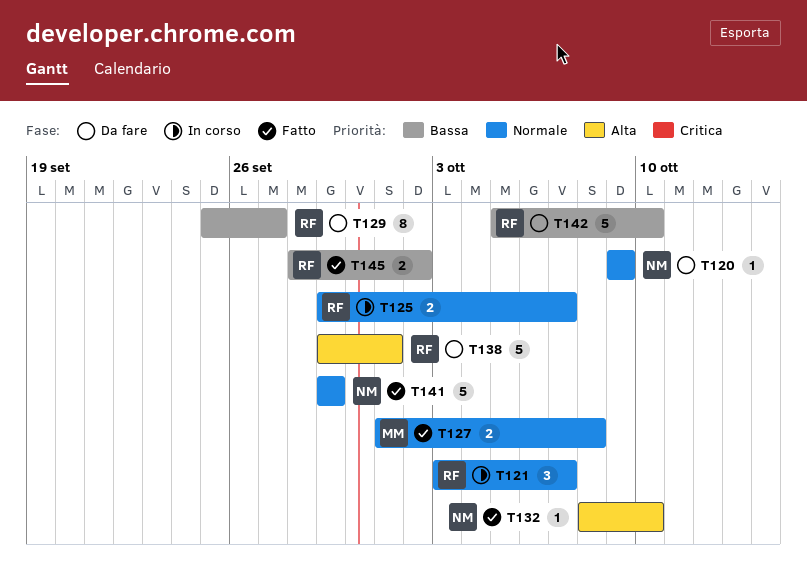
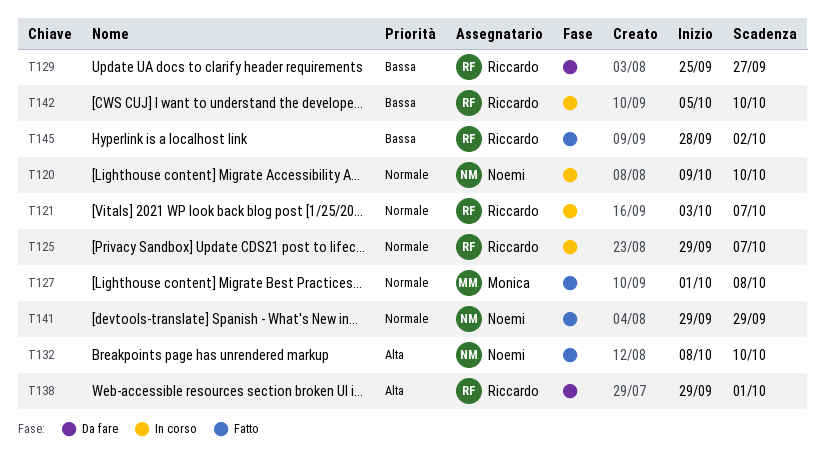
T120, status: Da fare -> In corso
T120, due: Oct 9 -> Oct 10
T142, status: Da fare -> In corso

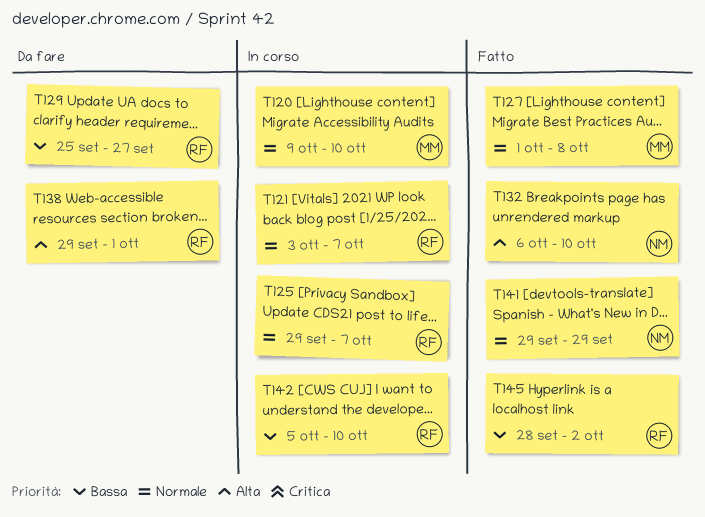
T120, owner: Noemi -> Monica
T132, start: Oct 8 -> Oct 6

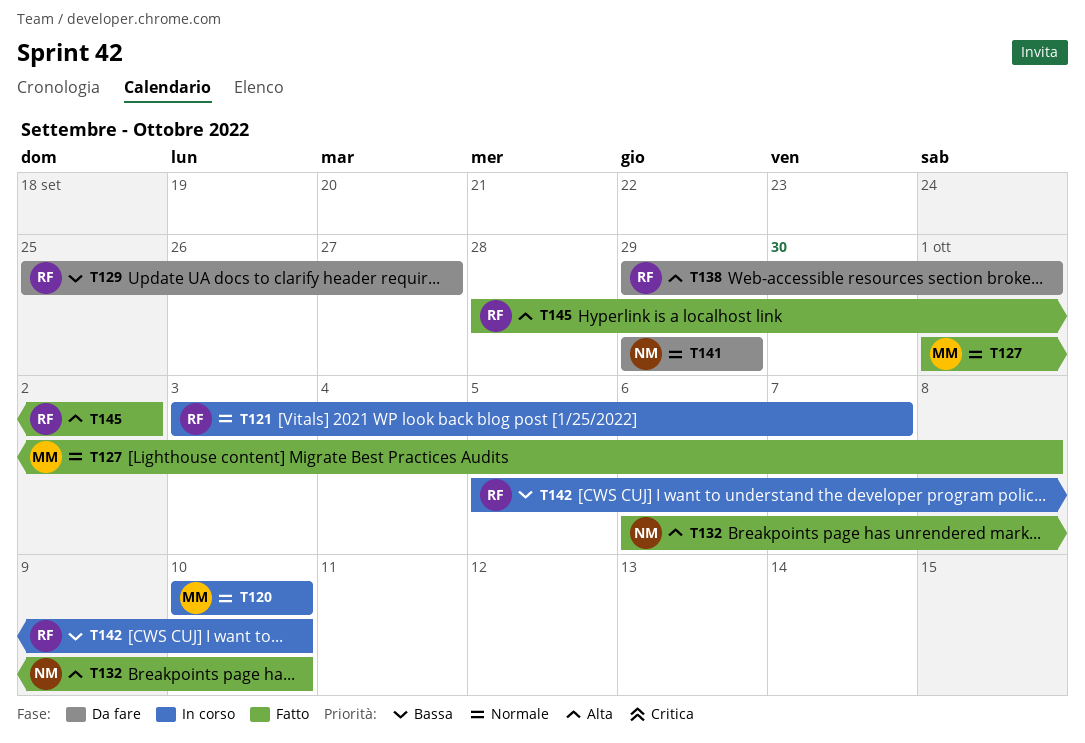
T120, start: Oct 9 -> Oct 10
T125: present -> none
T141, status: Fatto -> Da fare
T145, priority: Bassa -> Alta

